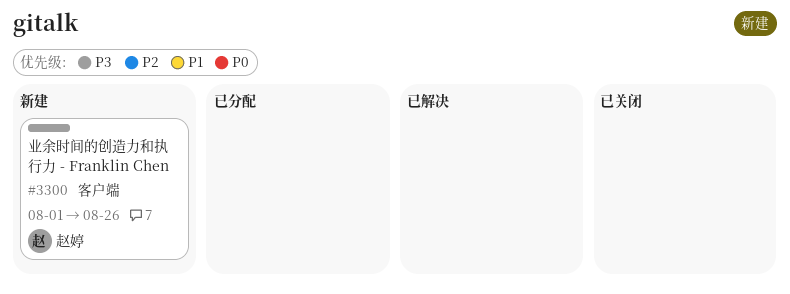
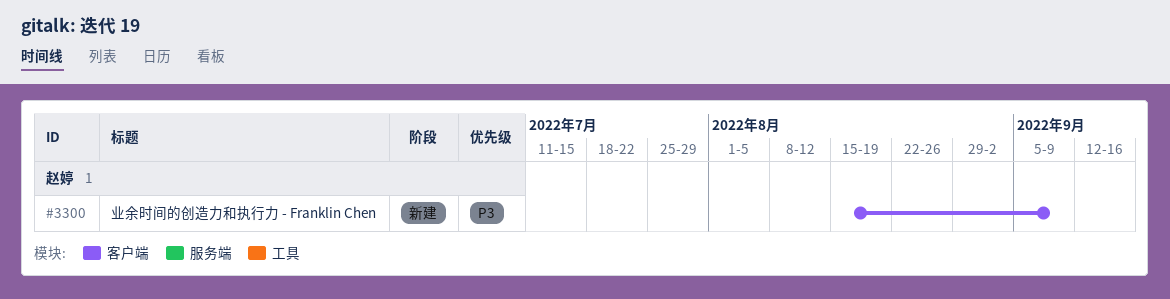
#3300, start: Aug 1 -> Aug 15
#3300, due: Aug 26 -> Sep 9

